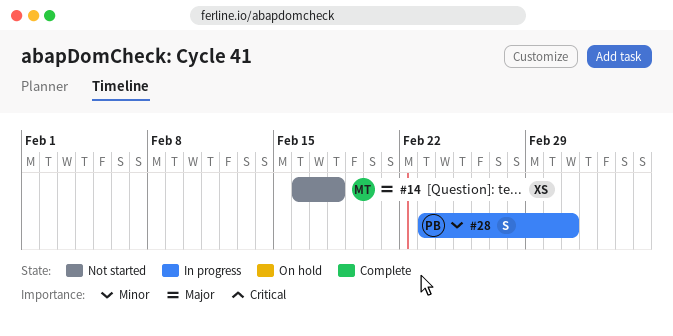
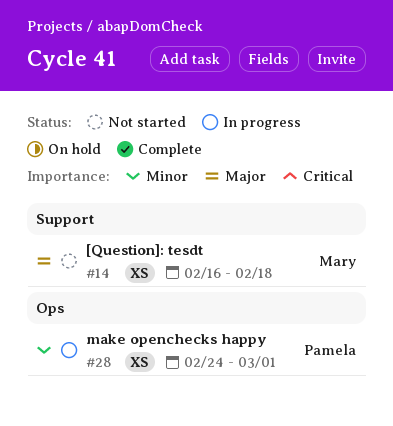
#28, estimate: S -> XS
#28, start: Feb 23 -> Feb 24
#28, due: Mar 2 -> Mar 1

